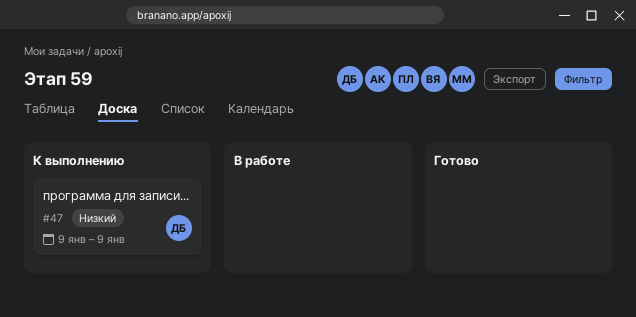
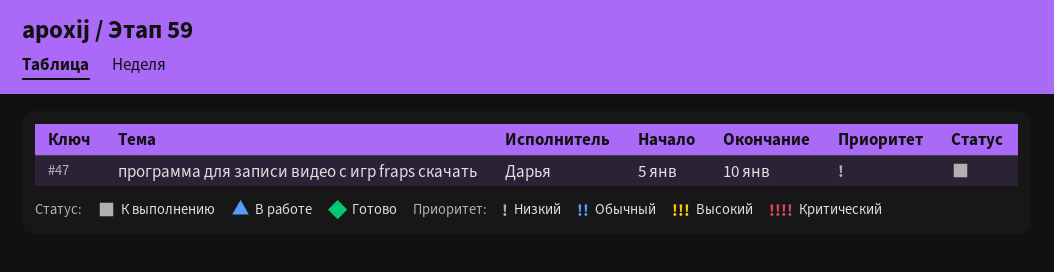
#47, start: Jan 9 -> Jan 5
#47, due: Jan 9 -> Jan 10

